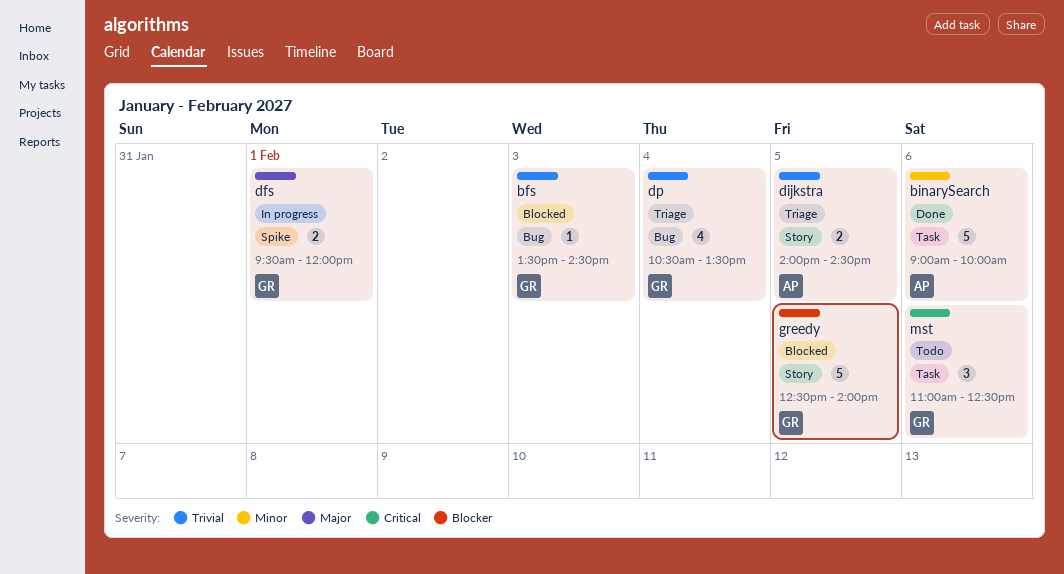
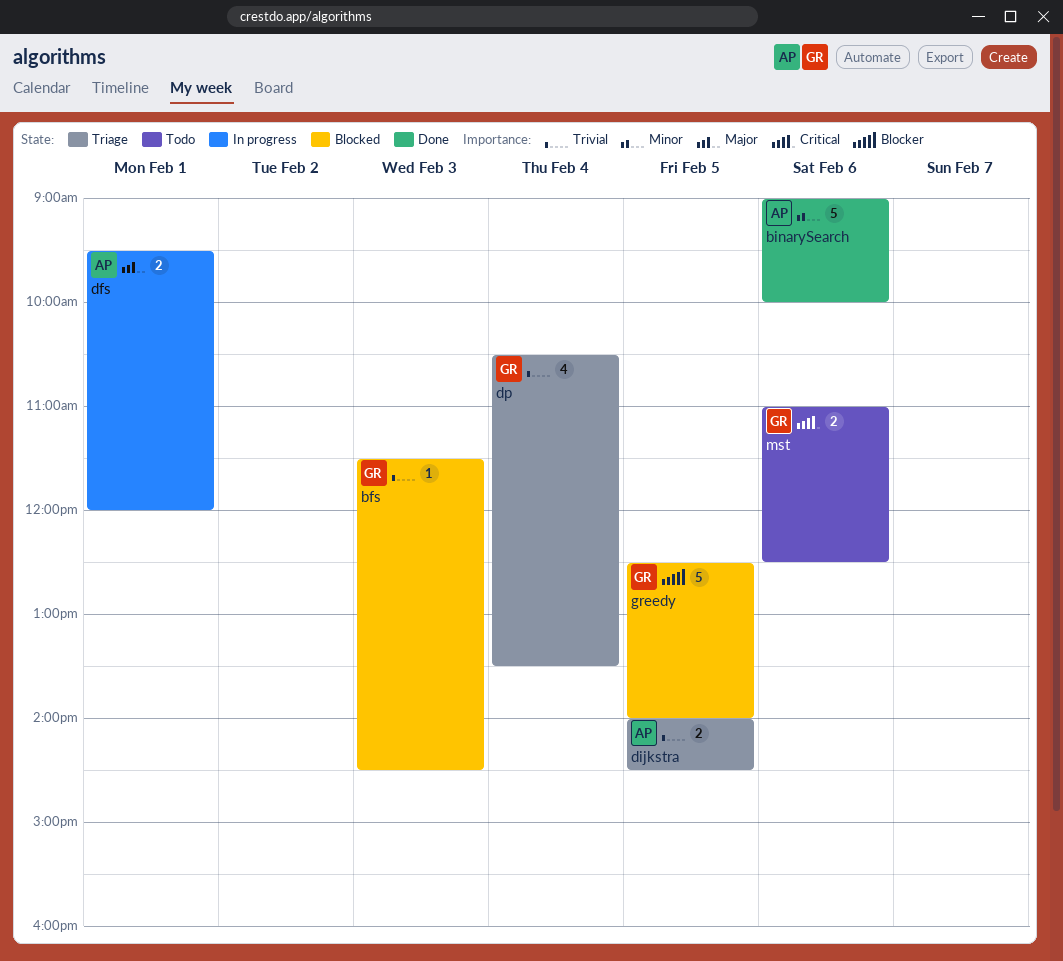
bfs, begins: 13:30 -> 11:30
dfs, owner: GR -> AP
mst, estimate: 3 -> 2

